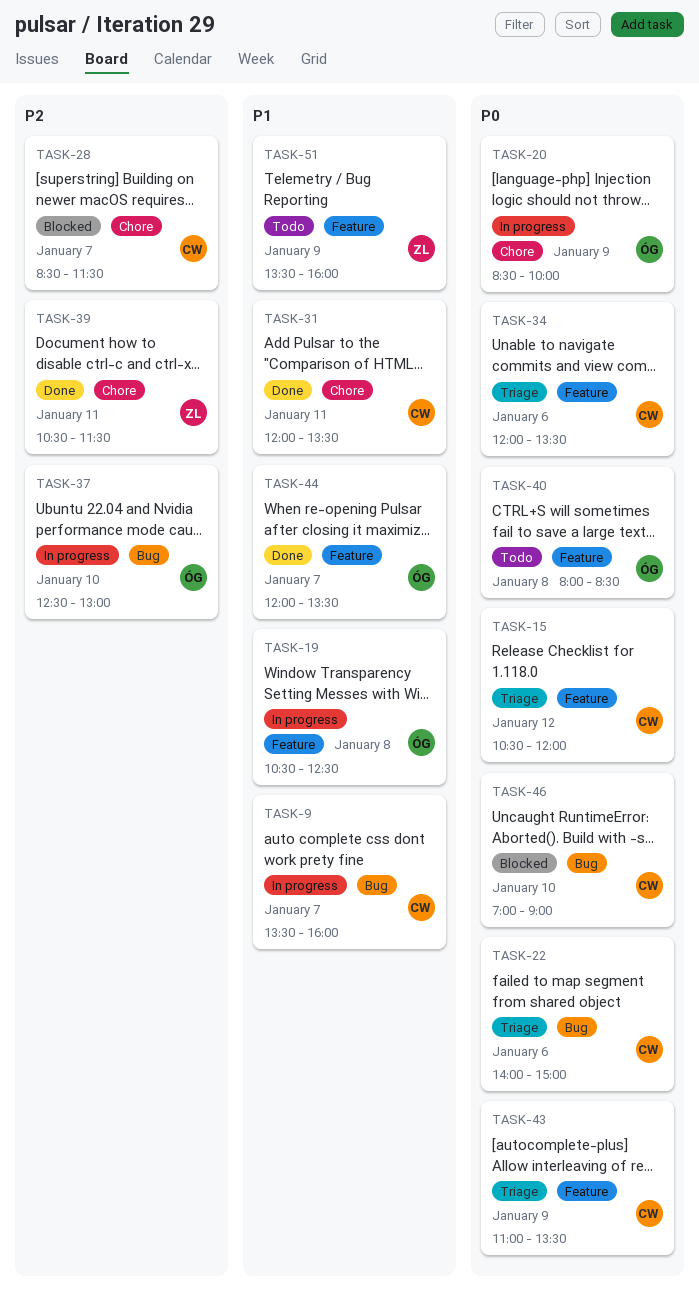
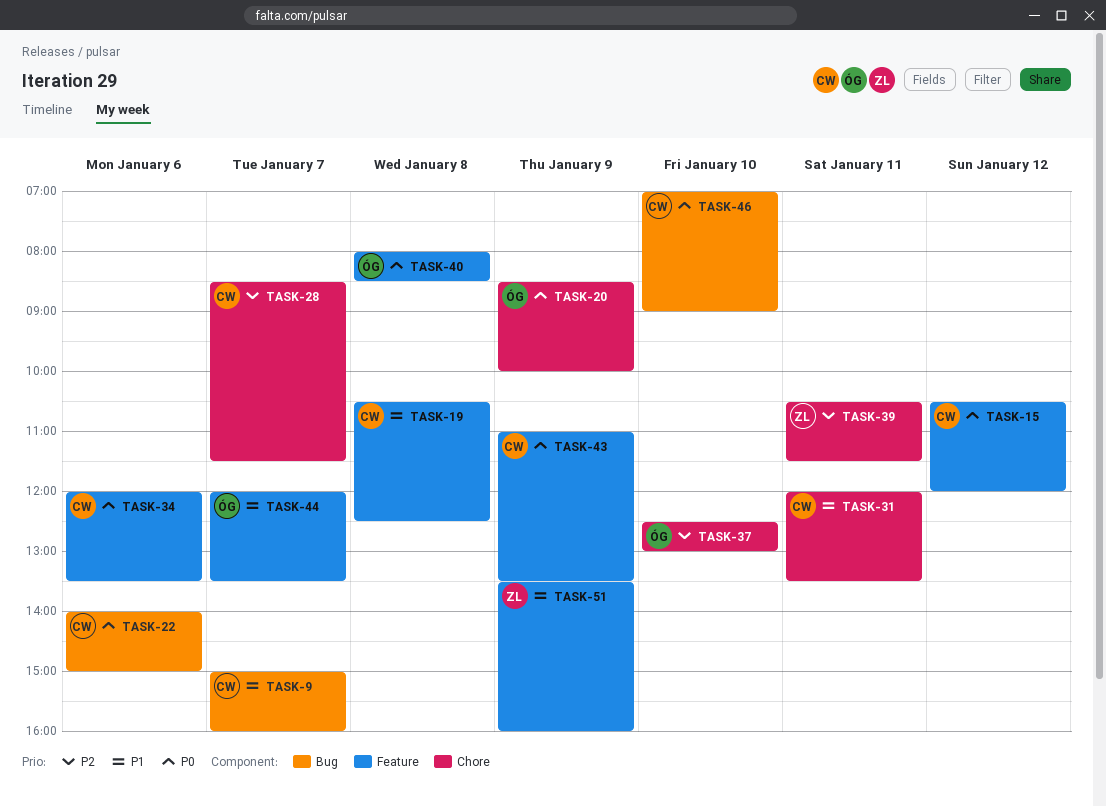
TASK-9, begins: 13:30 -> 15:00
TASK-19, owner: ÓG -> CW
TASK-37, label: Bug -> Chore

